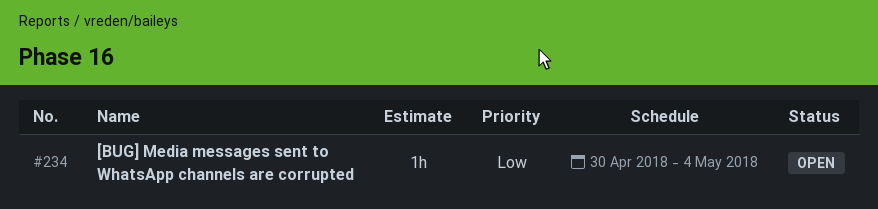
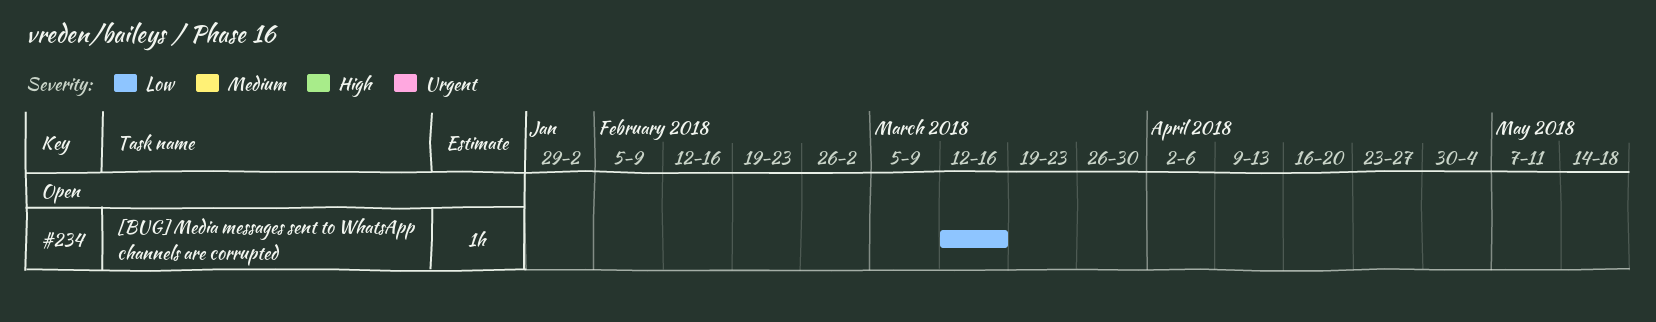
#234, start: Apr 30 -> Mar 12
#234, due: May 4 -> Mar 16

